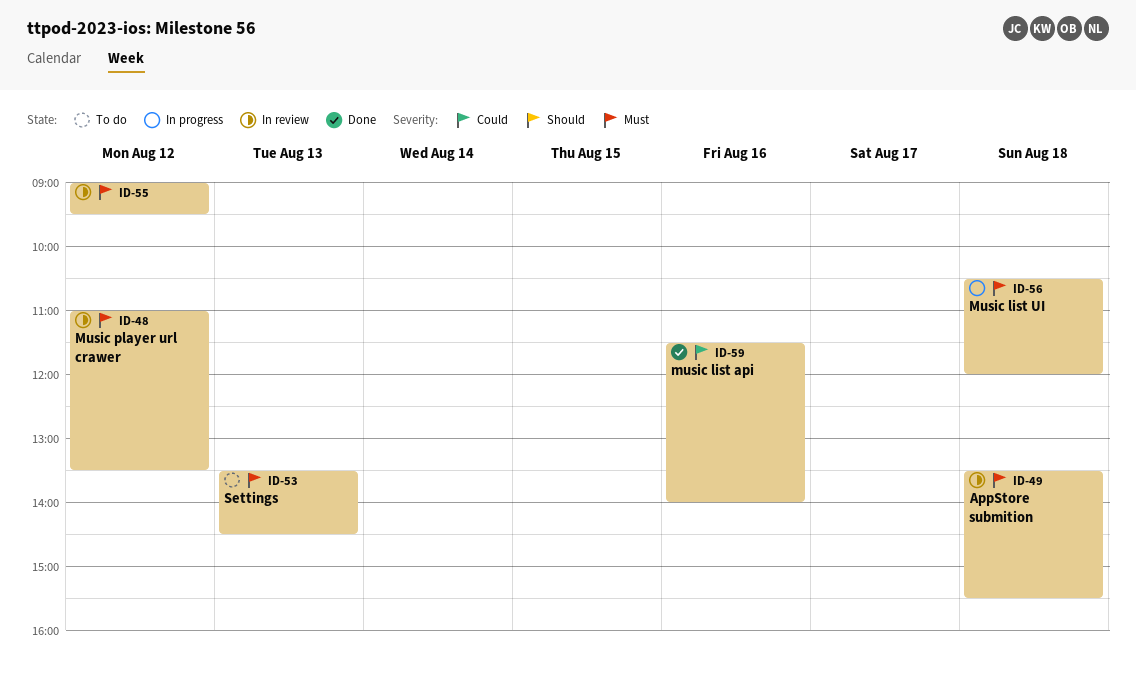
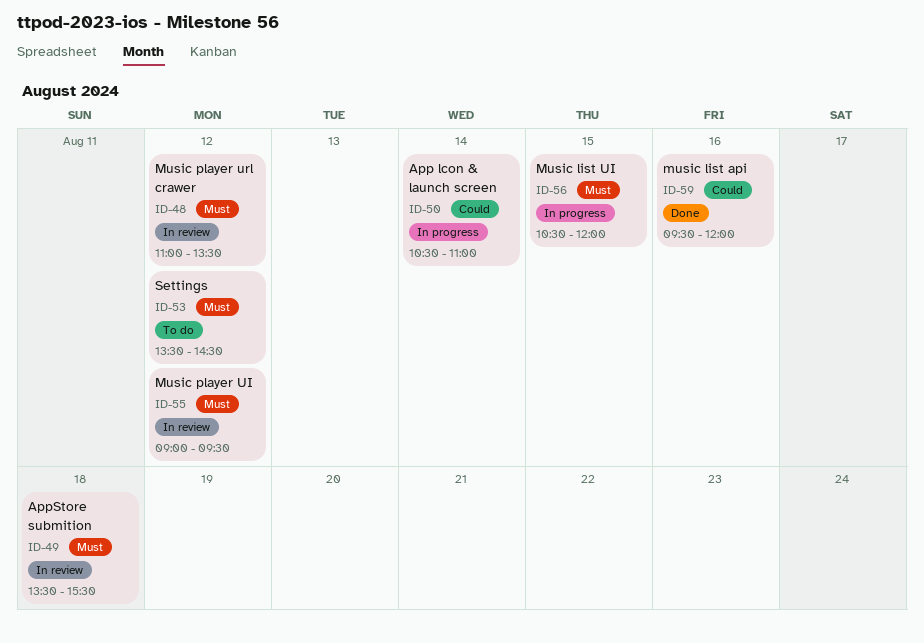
ID-50: none -> present
ID-53, day: Aug 13 -> Aug 12
ID-56, day: Aug 18 -> Aug 15
ID-59, begins: 11:30 -> 09:30
ID-59, ends: 14:00 -> 12:00

